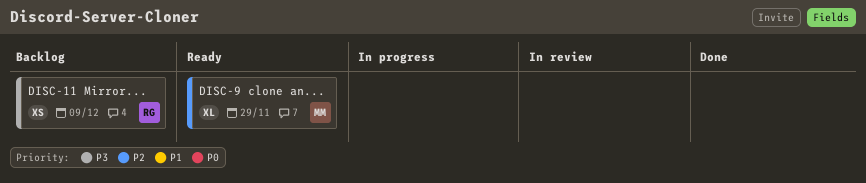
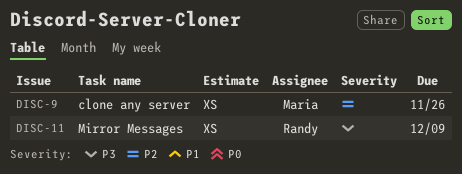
DISC-9, estimate: XL -> XS
DISC-9, due: Nov 29 -> Nov 26

